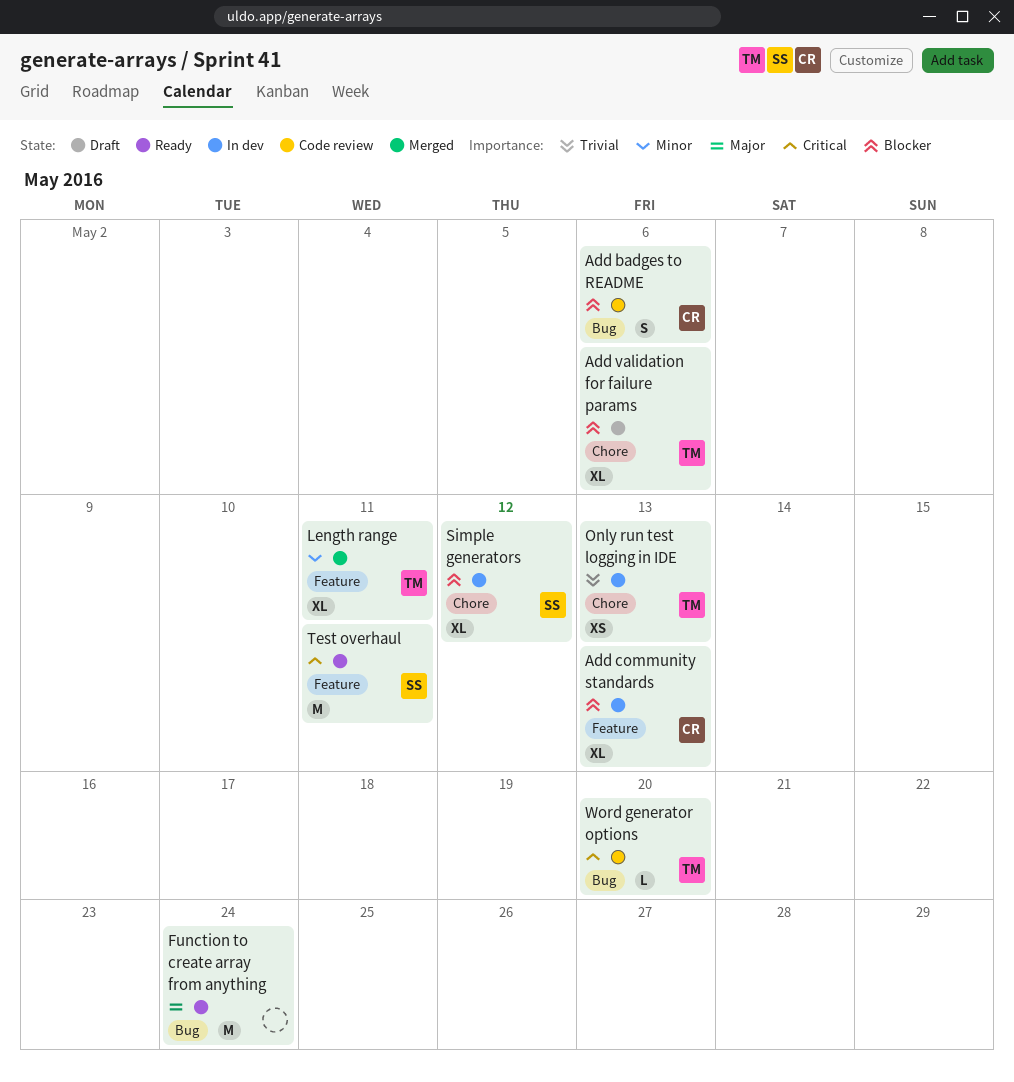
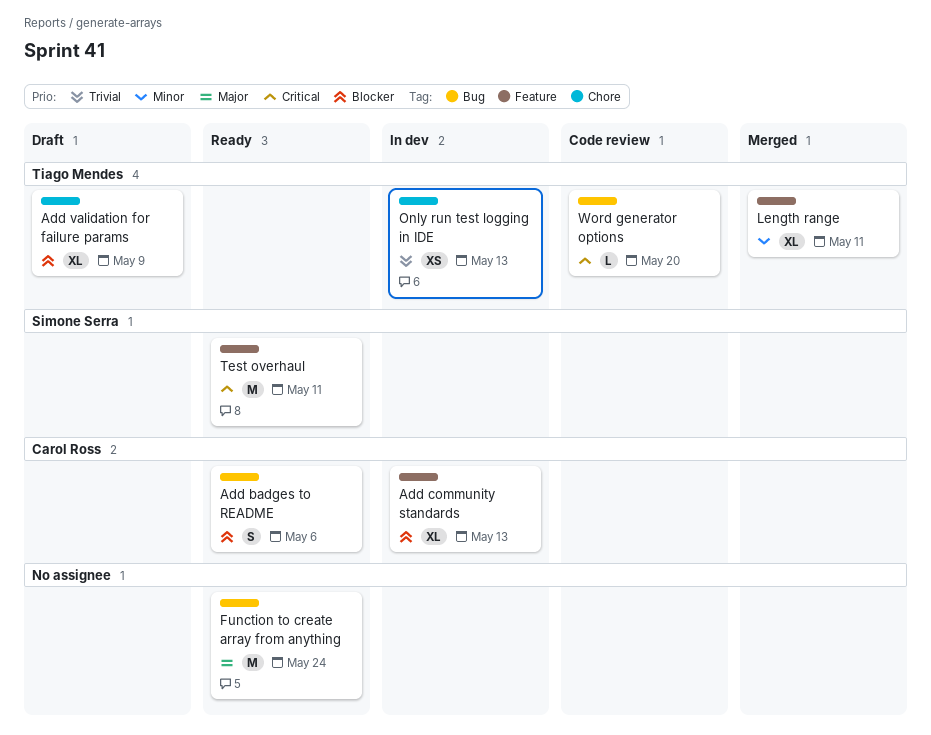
Add badges to README, status: Code review -> Ready
Add validation for failure params, due: May 6 -> May 9
Simple generators: present -> none

